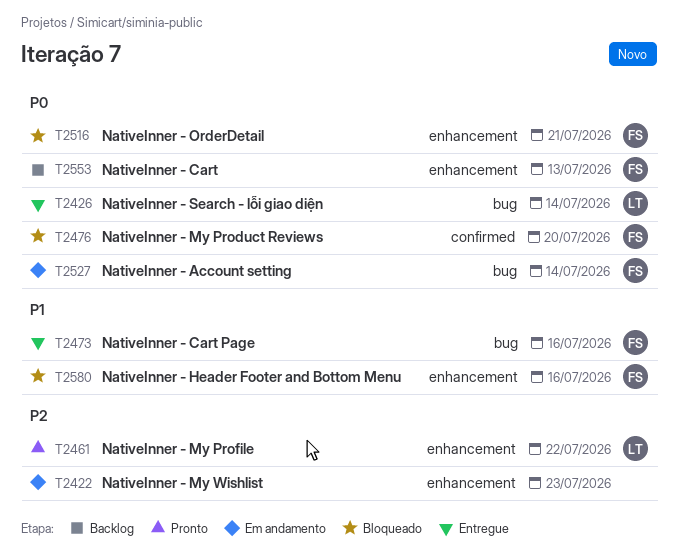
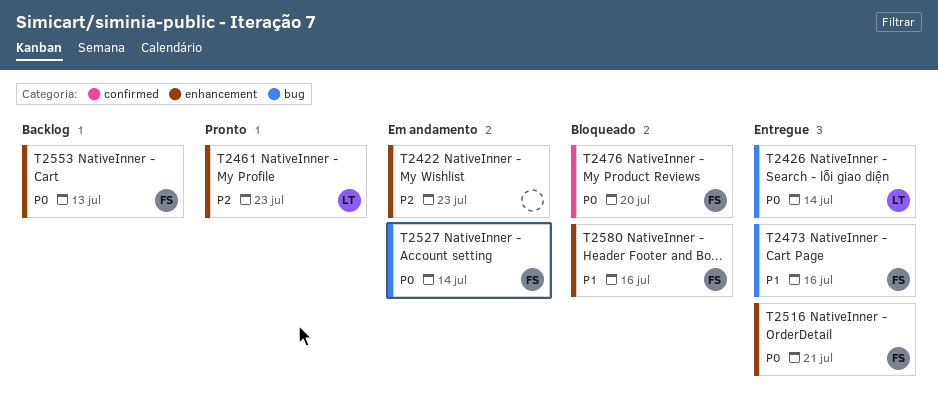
T2461, due: Jul 22 -> Jul 23
T2516, status: Bloqueado -> Entregue

